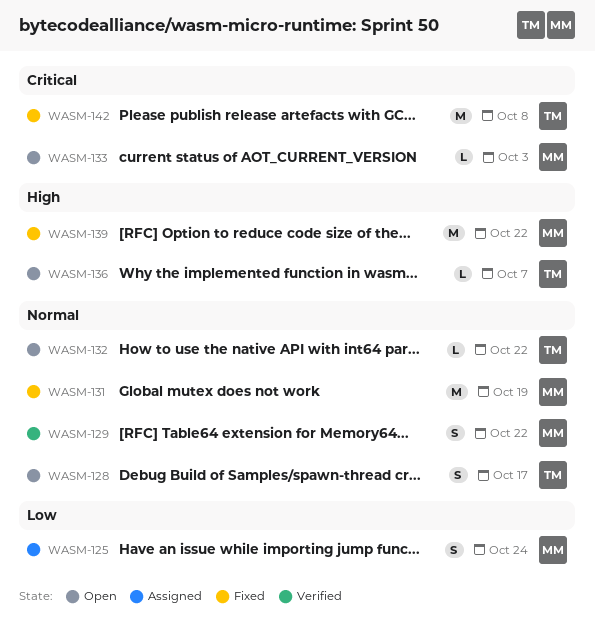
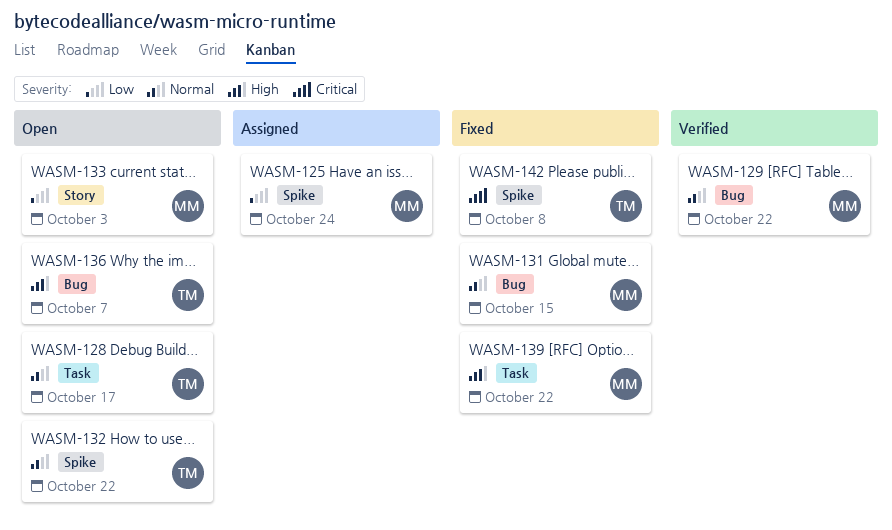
WASM-131, due: Oct 19 -> Oct 15
WASM-133, priority: Critical -> Low

